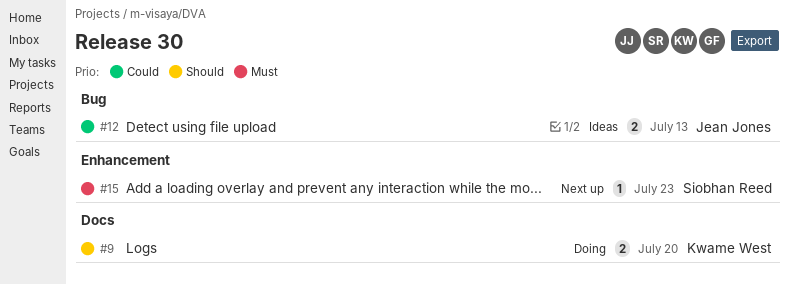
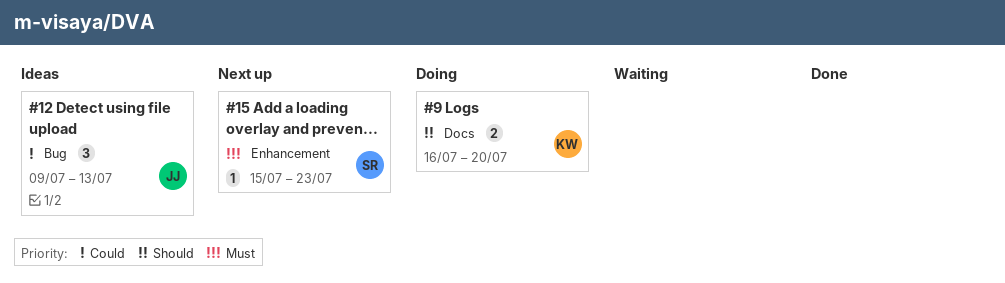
#12, estimate: 2 -> 3

